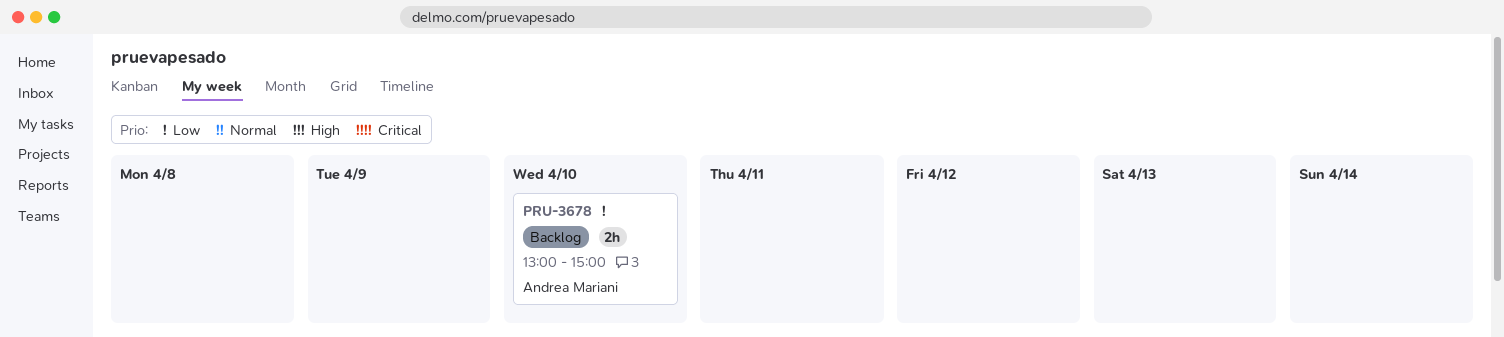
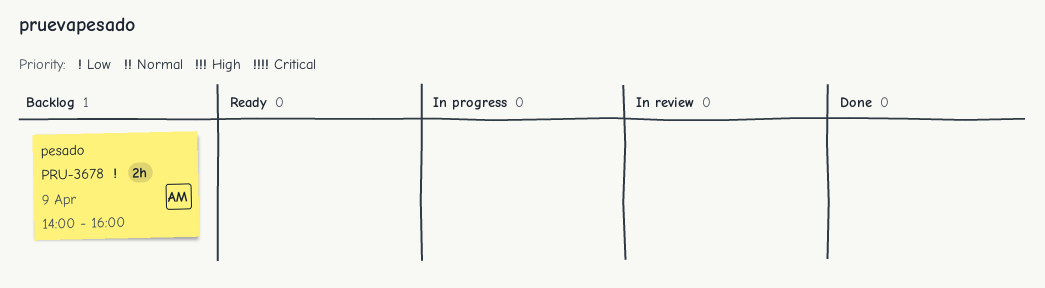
PRU-3678, day: Apr 10 -> Apr 9
PRU-3678, begins: 13:00 -> 14:00
PRU-3678, ends: 15:00 -> 16:00

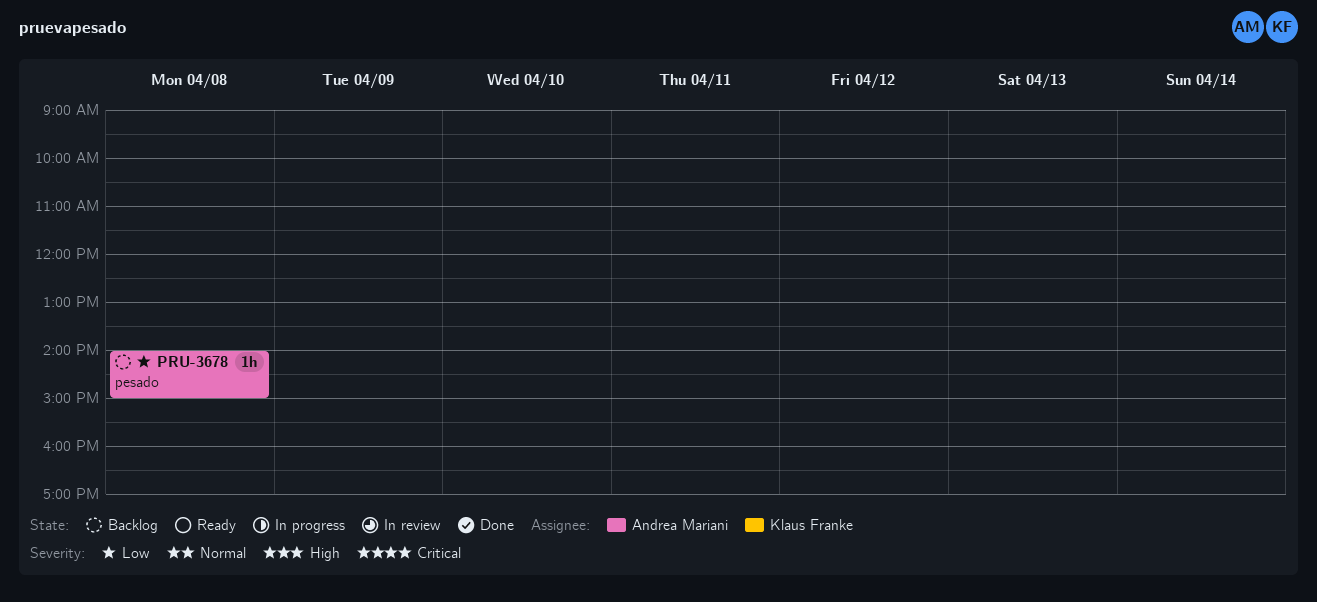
PRU-3678, estimate: 2h -> 1h
PRU-3678, day: Apr 9 -> Apr 8
PRU-3678, ends: 16:00 -> 15:00

